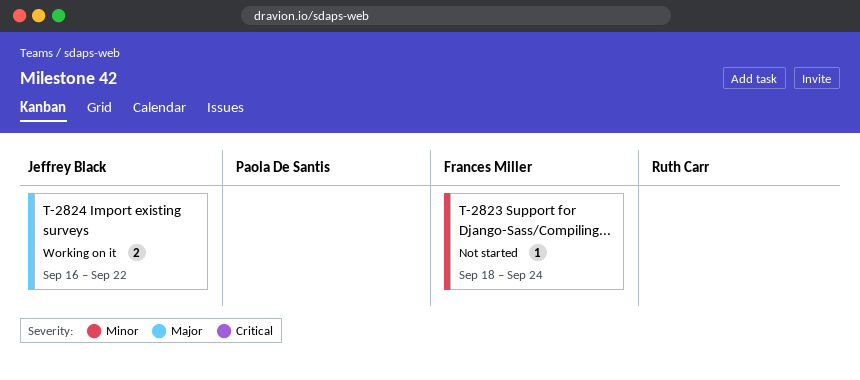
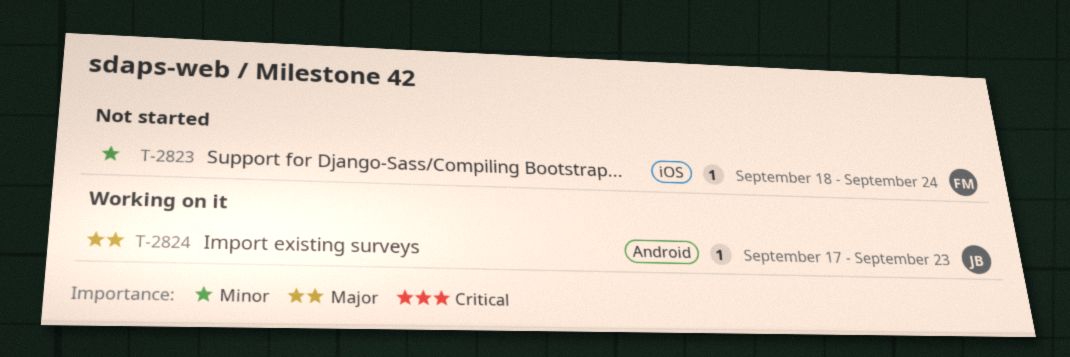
T-2824, estimate: 2 -> 1
T-2824, start: Sep 16 -> Sep 17
T-2824, due: Sep 22 -> Sep 23

